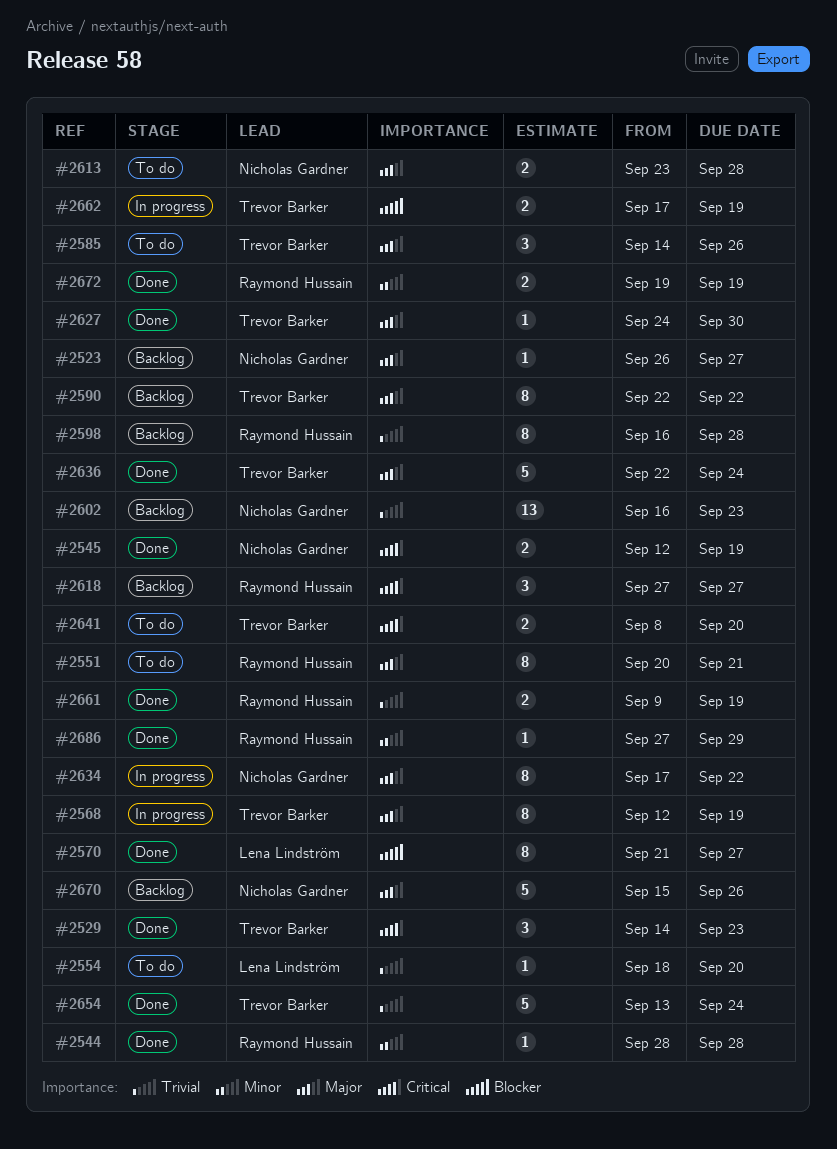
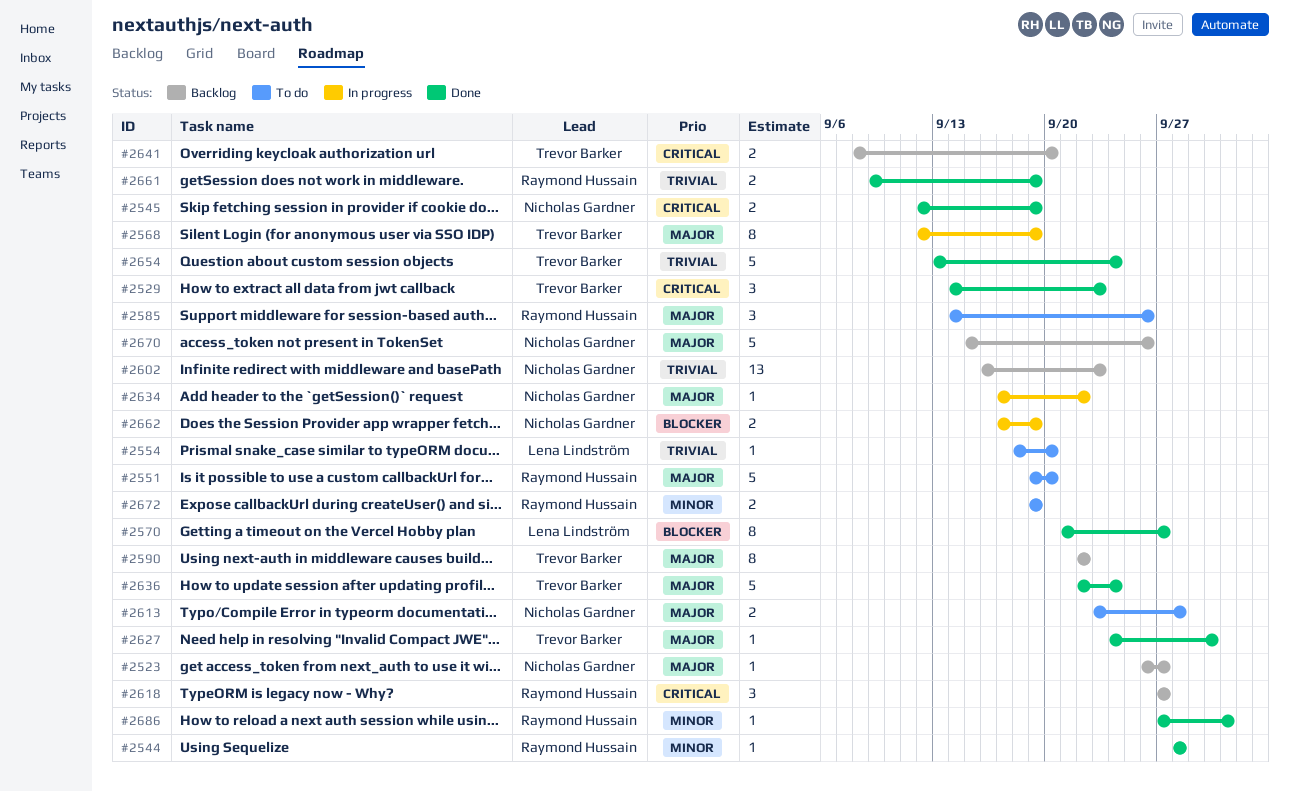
#2551, estimate: 8 -> 5
#2551, start: Sep 20 -> Sep 19
#2551, due: Sep 21 -> Sep 20
#2585, owner: Trevor Barker -> Raymond Hussain
#2598: present -> none
#2634, estimate: 8 -> 1
#2641, status: To do -> Backlog
#2662, owner: Trevor Barker -> Nicholas Gardner
#2672, status: Done -> To do
#2686, due: Sep 29 -> Oct 1

